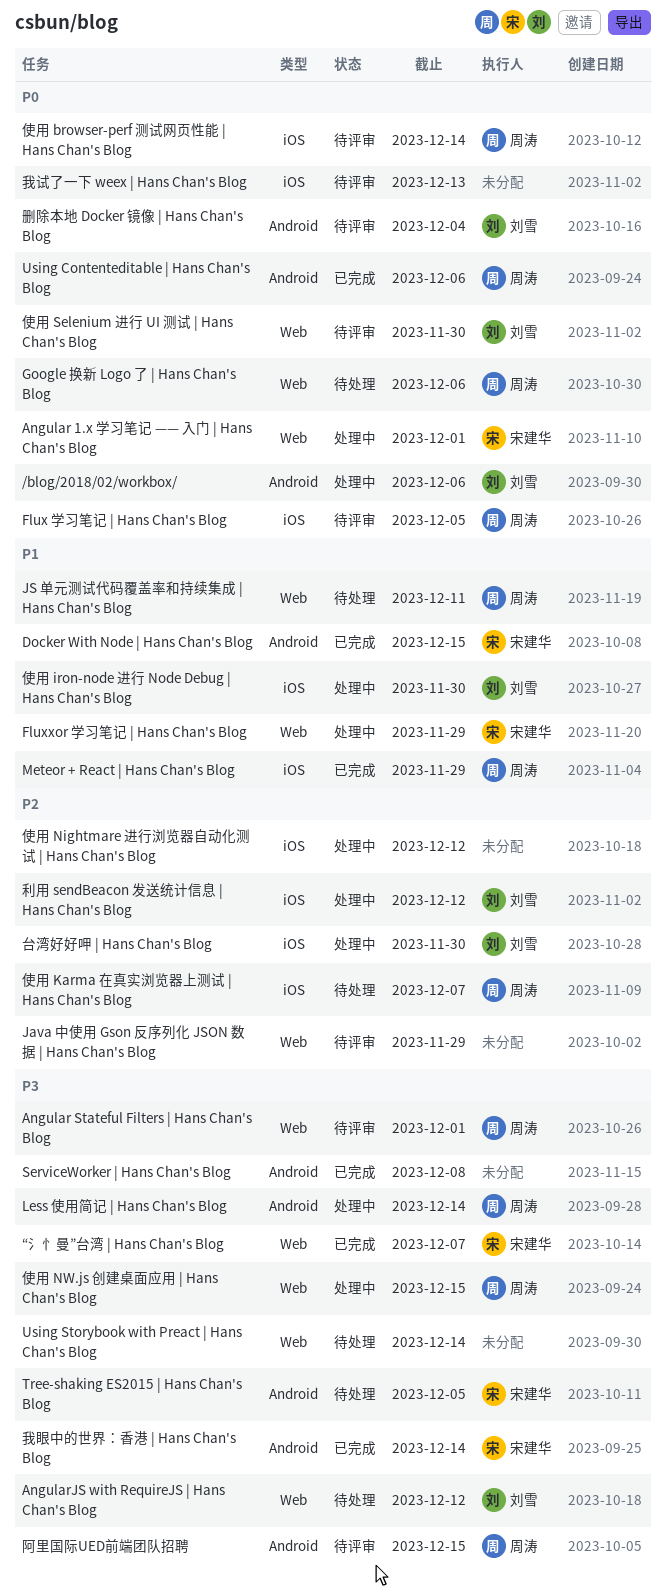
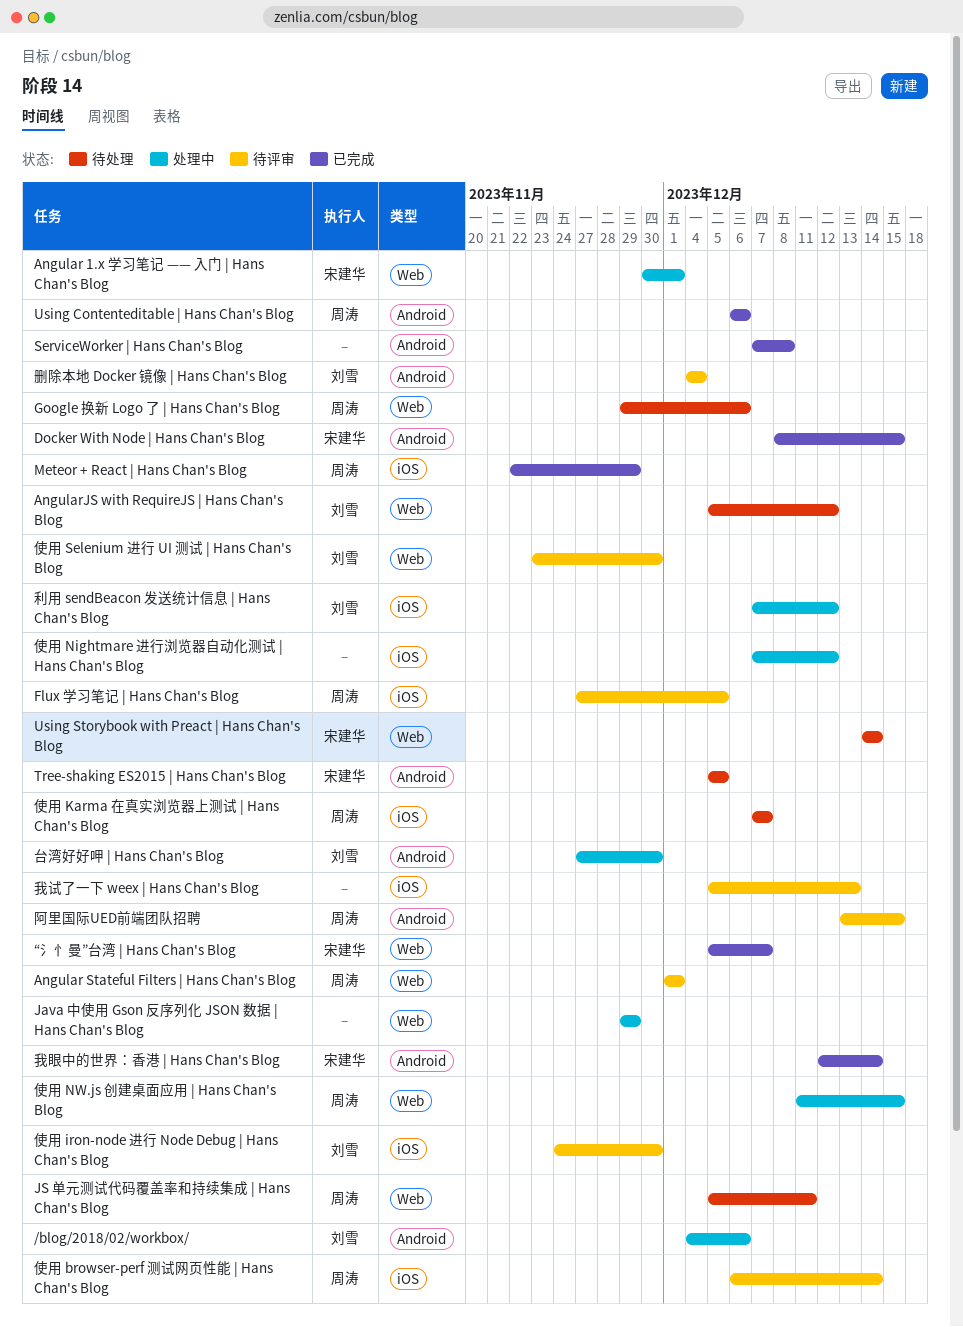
Fluxxor 学习笔记 | Hans Chan's Blog: present -> none
Java 中使用 Gson 反序列化 JSON 数据 | Hans Chan's Blog, status: 待评审 -> 处理中
Less 使用简记 | Hans Chan's Blog: present -> none
Using Storybook with Preact | Hans Chan's Blog, owner: none -> 宋建华
使用 iron-node 进行 Node Debug | Hans Chan's Blog, status: 处理中 -> 待评审
台湾好好呷 | Hans Chan's Blog, label: iOS -> Android

